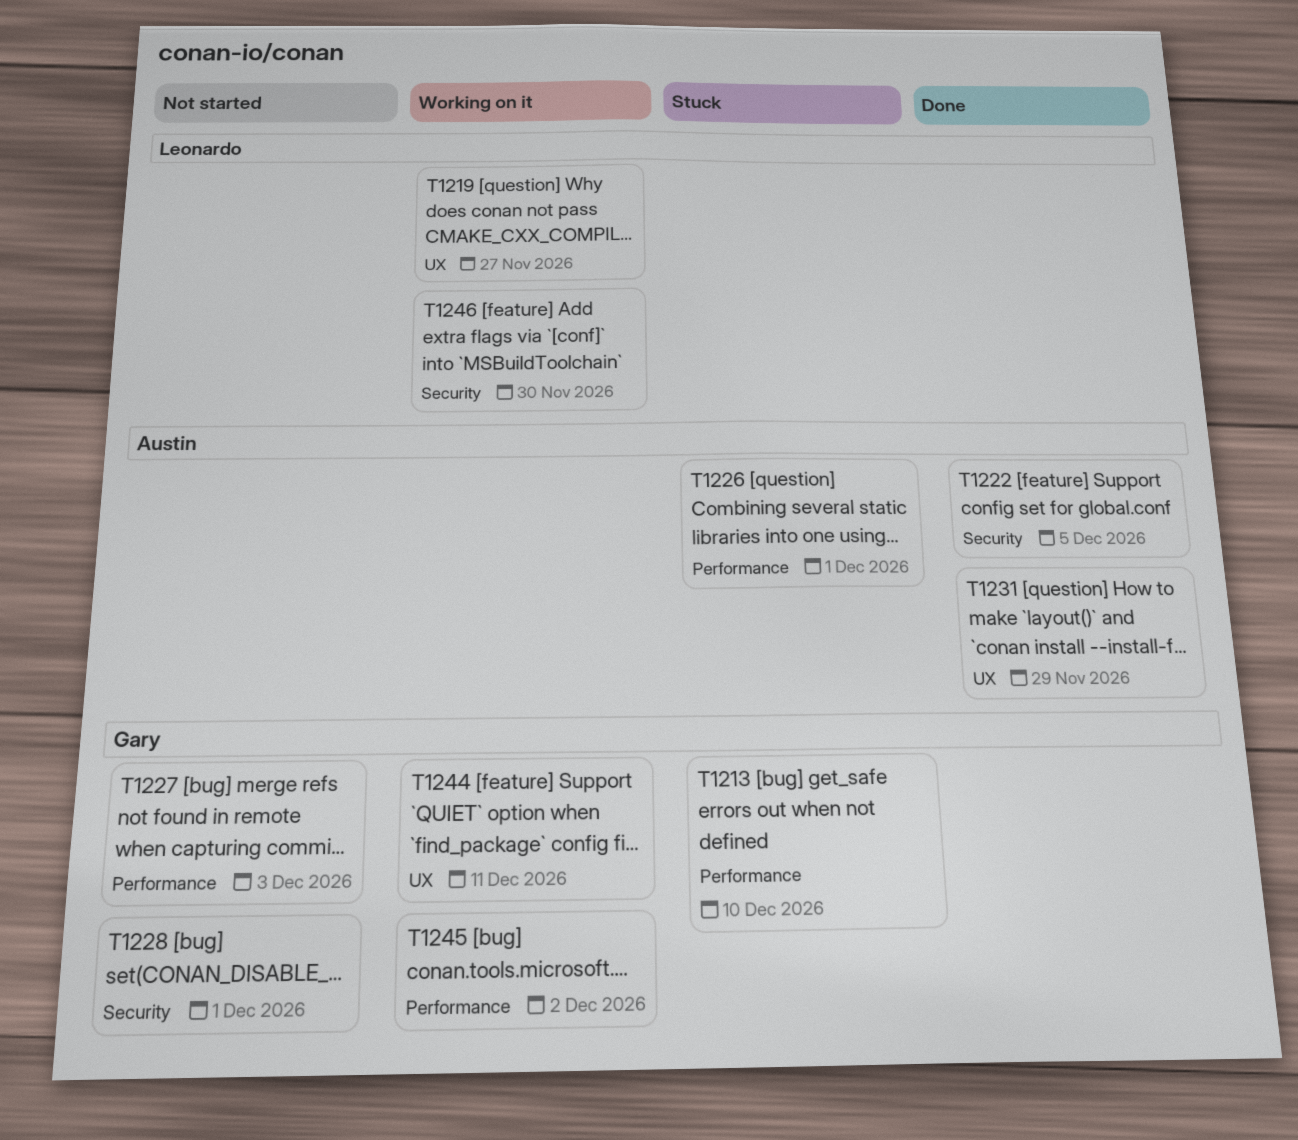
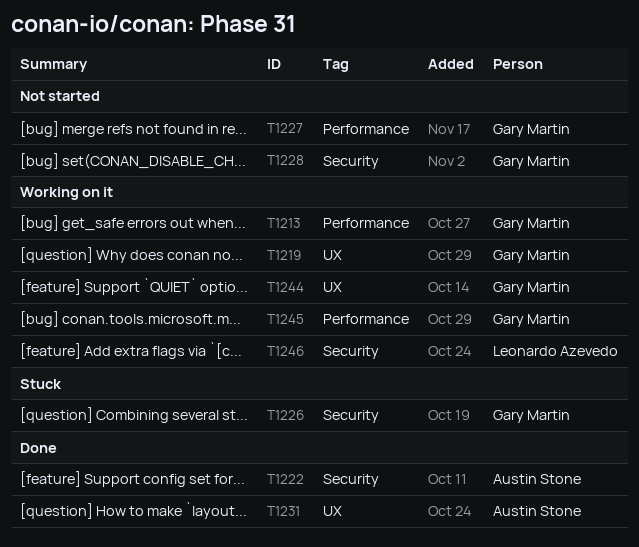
T1213, status: Stuck -> Working on it
T1219, owner: Leonardo Azevedo -> Gary Martin
T1226, owner: Austin Stone -> Gary Martin
T1226, label: Performance -> Security

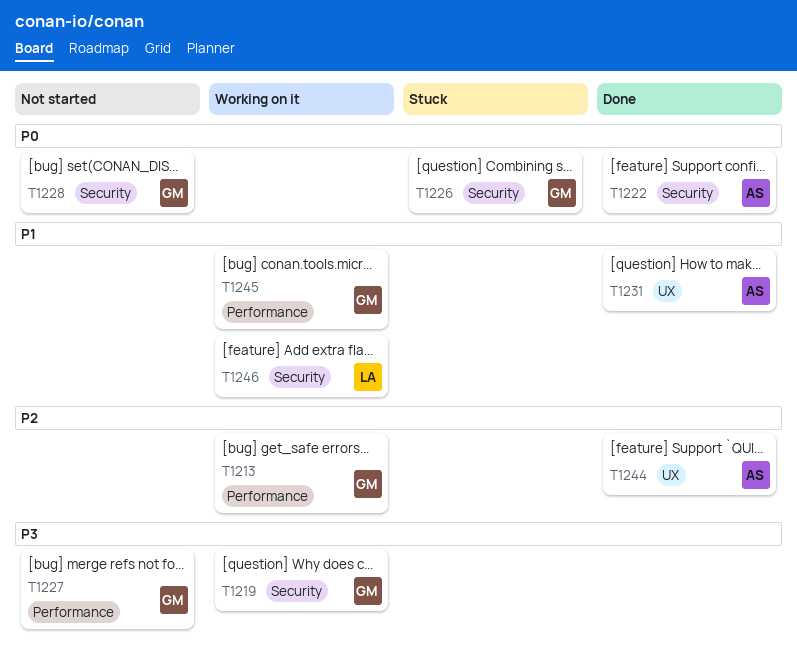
T1219, label: UX -> Security
T1244, status: Working on it -> Done
T1244, owner: Gary Martin -> Austin Stone

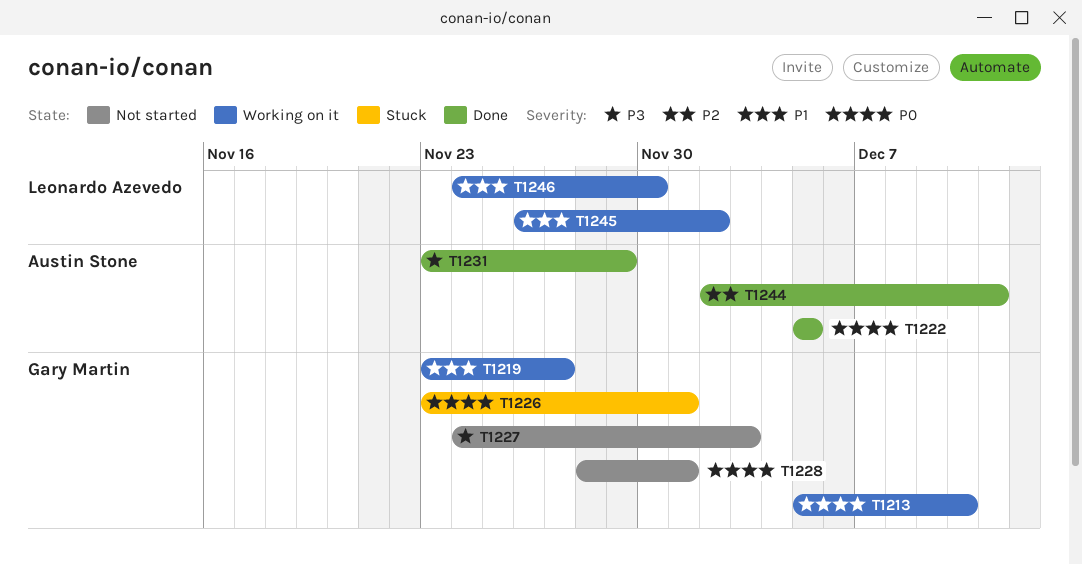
T1213, priority: P2 -> P0
T1219, priority: P3 -> P1
T1231, priority: P1 -> P3
T1245, owner: Gary Martin -> Leonardo Azevedo

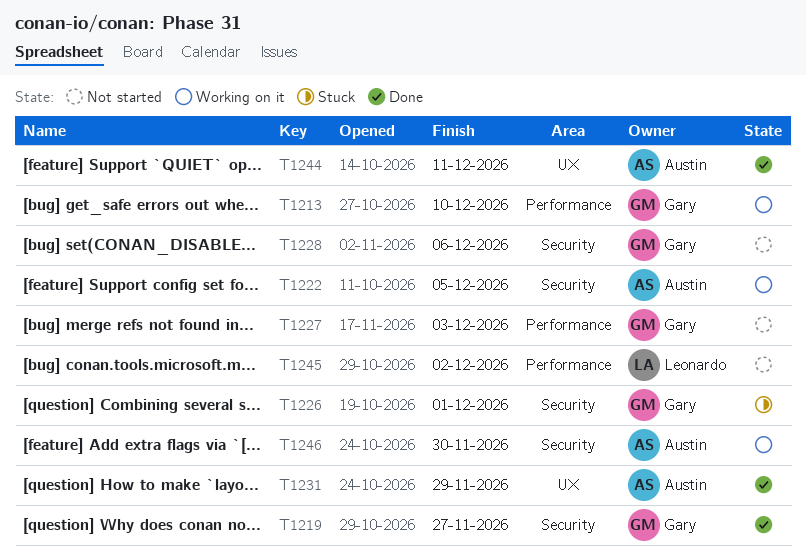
T1219, status: Working on it -> Done
T1222, status: Done -> Working on it
T1228, due: Dec 1 -> Dec 6
T1245, status: Working on it -> Not started
T1246, owner: Leonardo Azevedo -> Austin Stone

